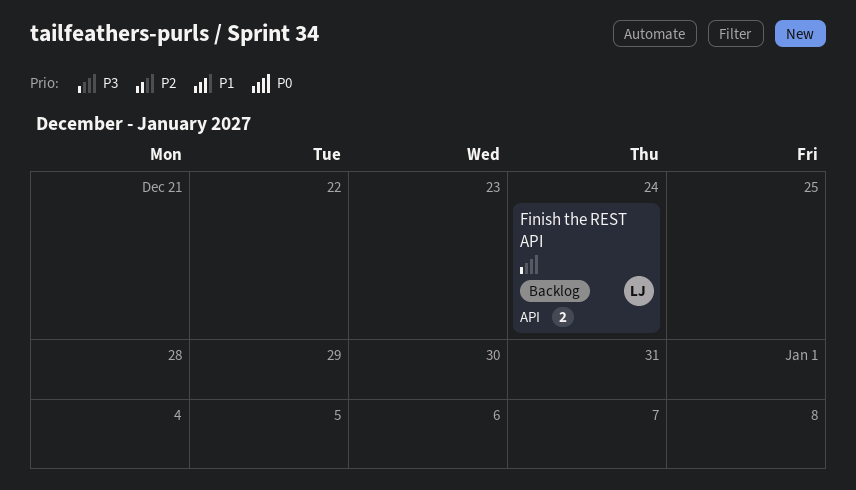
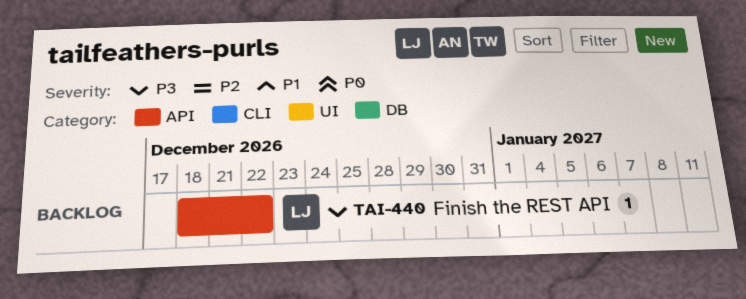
Finish the REST API, estimate: 2 -> 1
Finish the REST API, due: Dec 24 -> Dec 22

